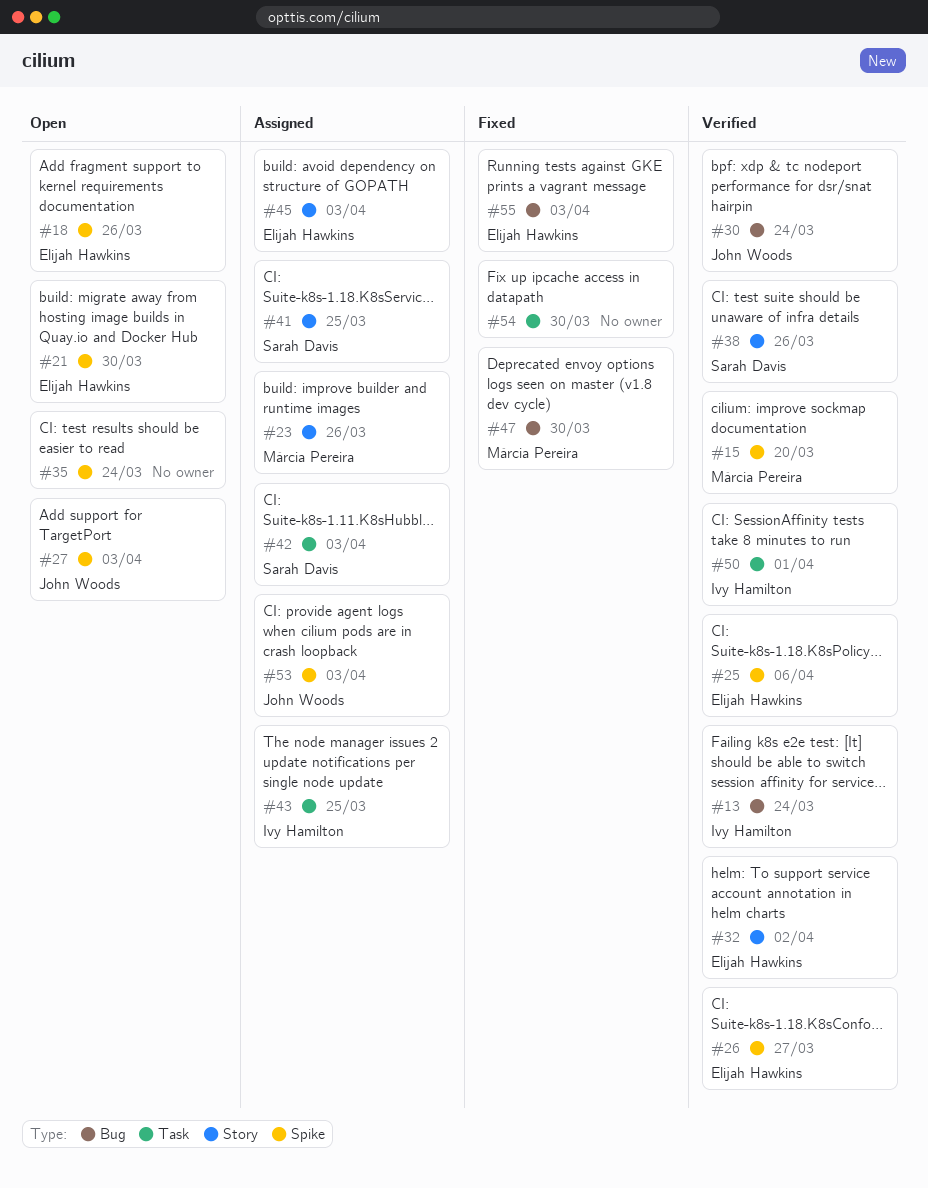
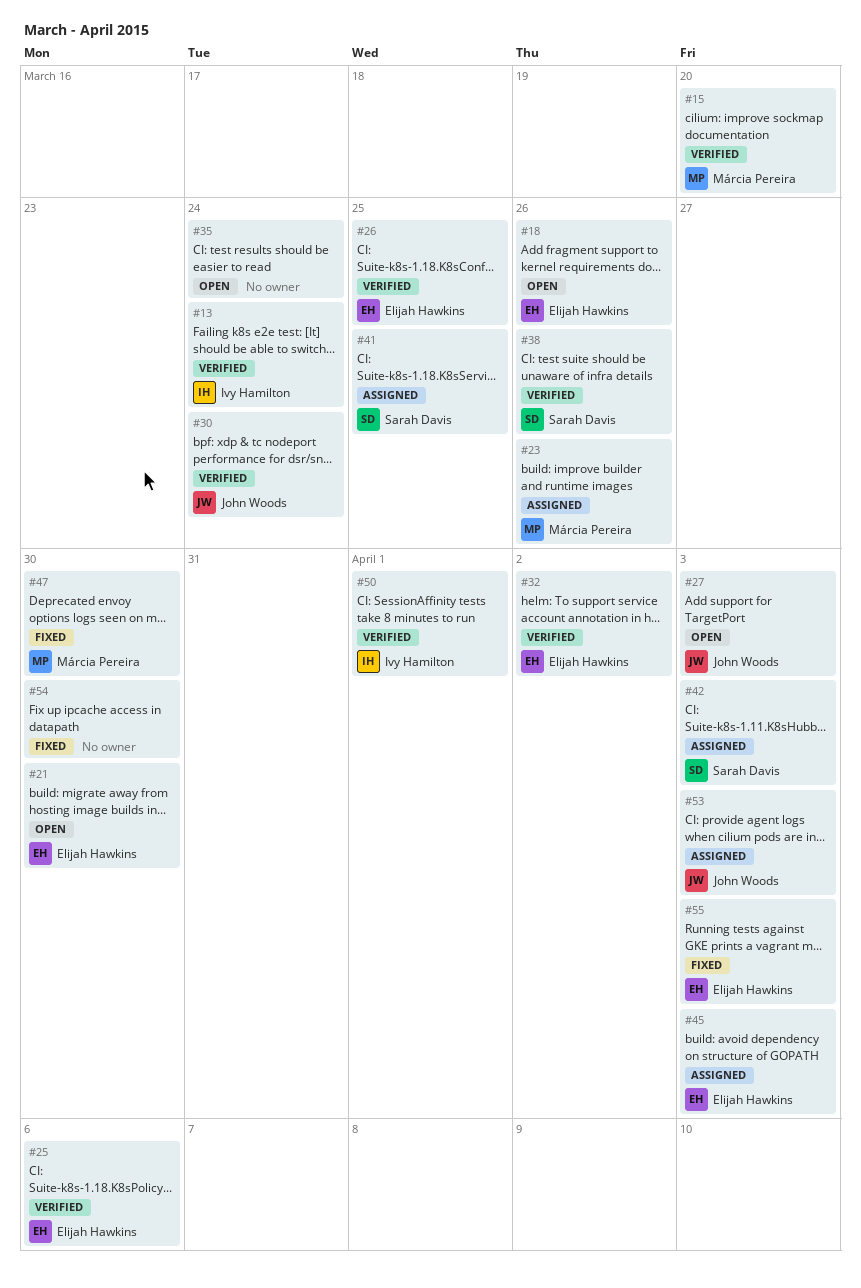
#26, due: Mar 27 -> Mar 25
#43: present -> none

